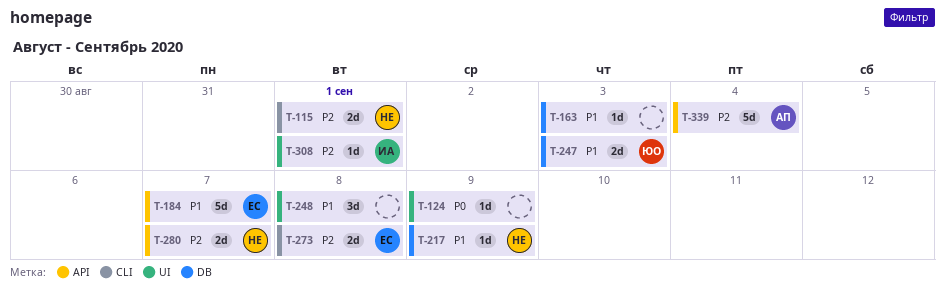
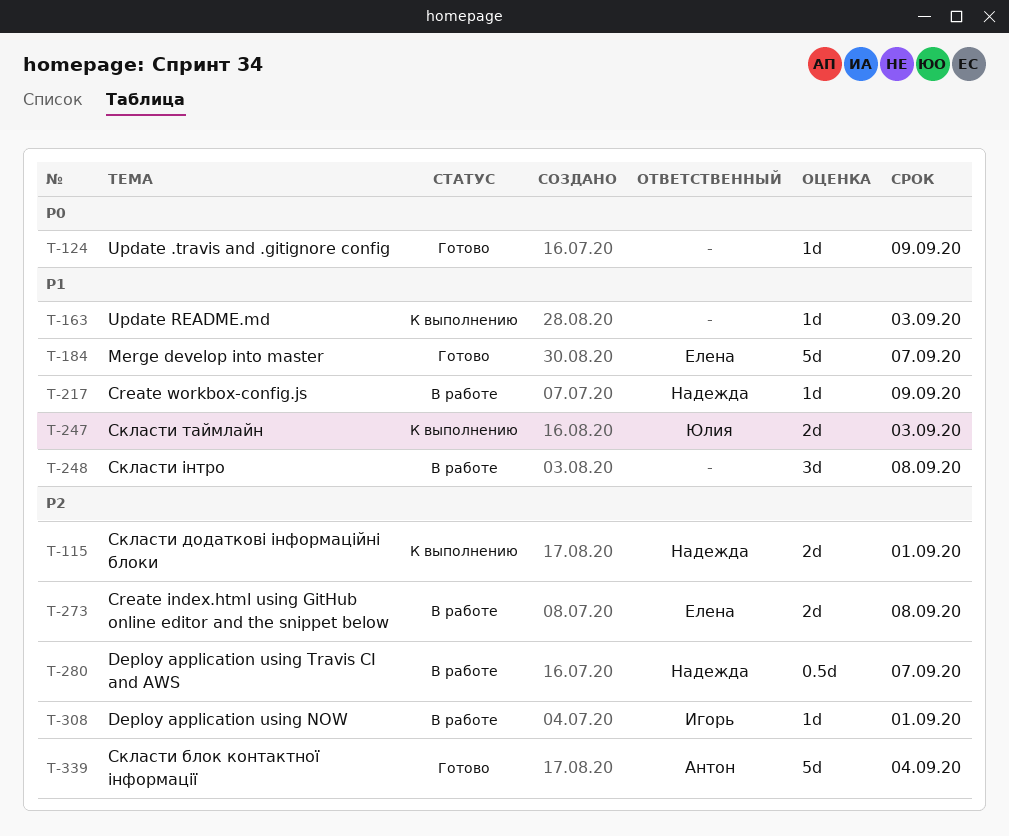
T-280, estimate: 2d -> 0.5d

